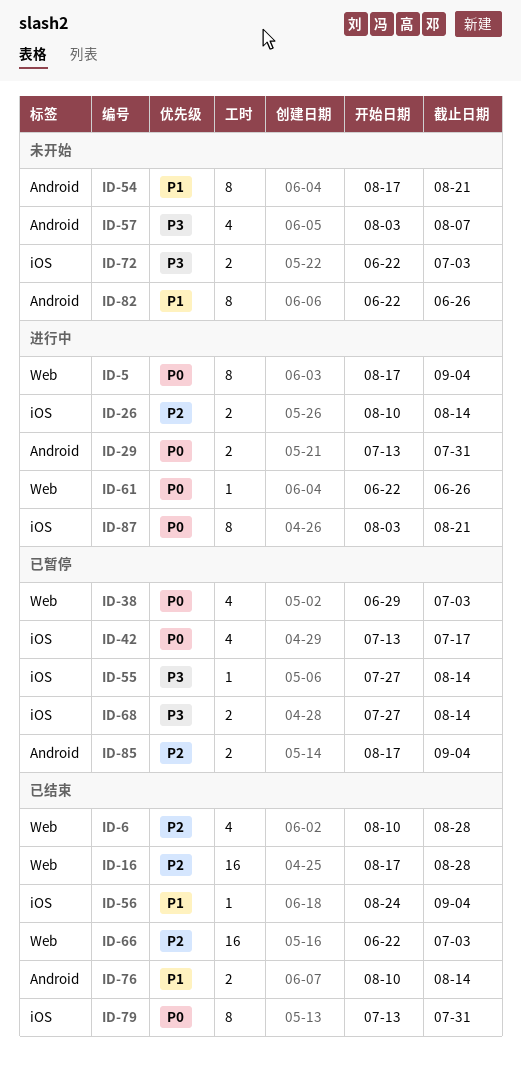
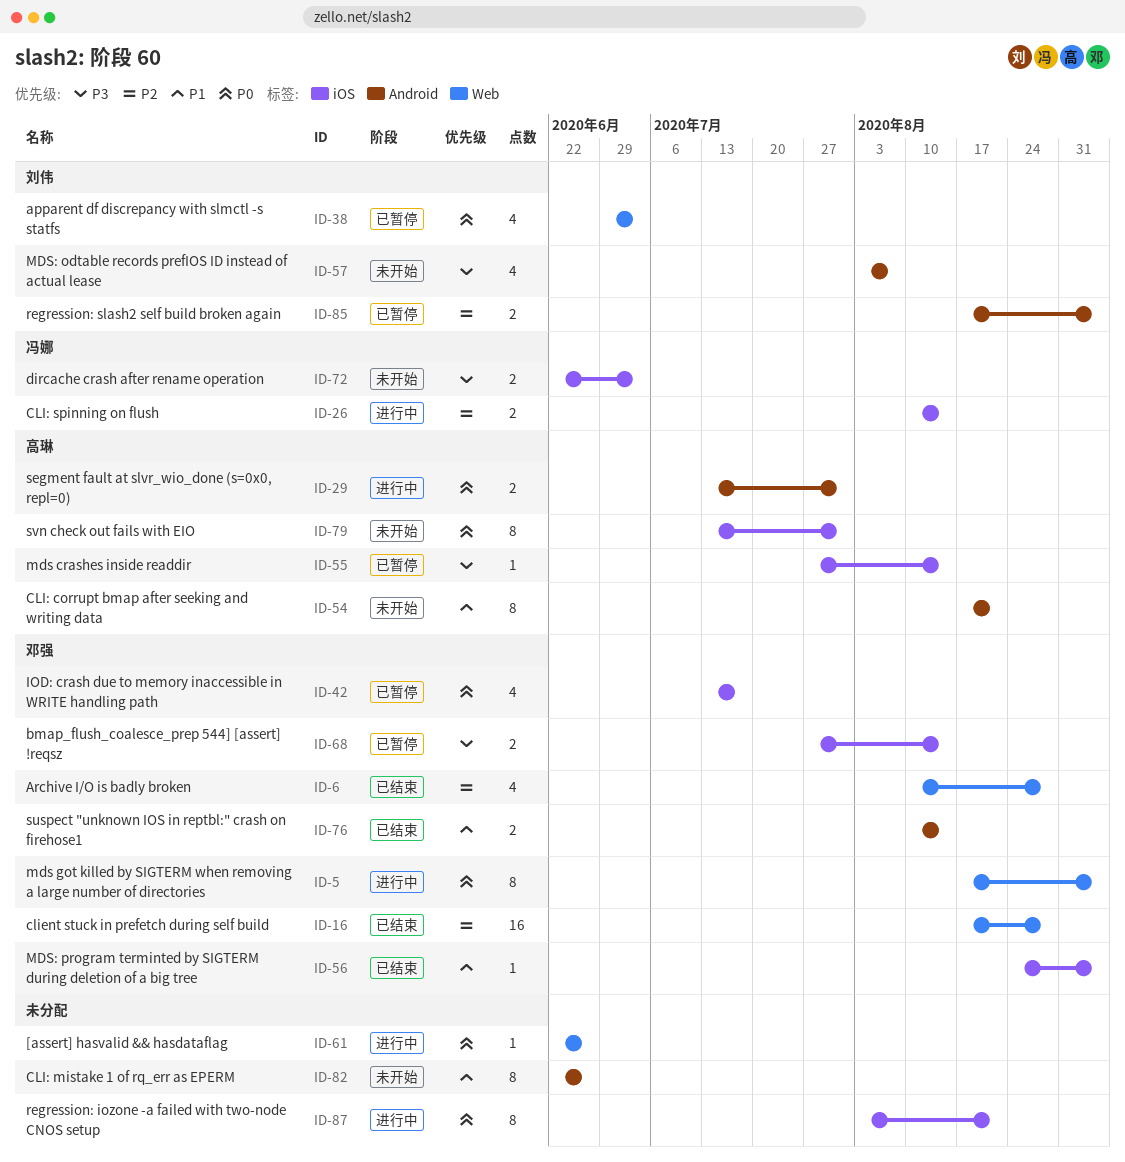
ID-66: present -> none
ID-79, status: 已结束 -> 未开始

